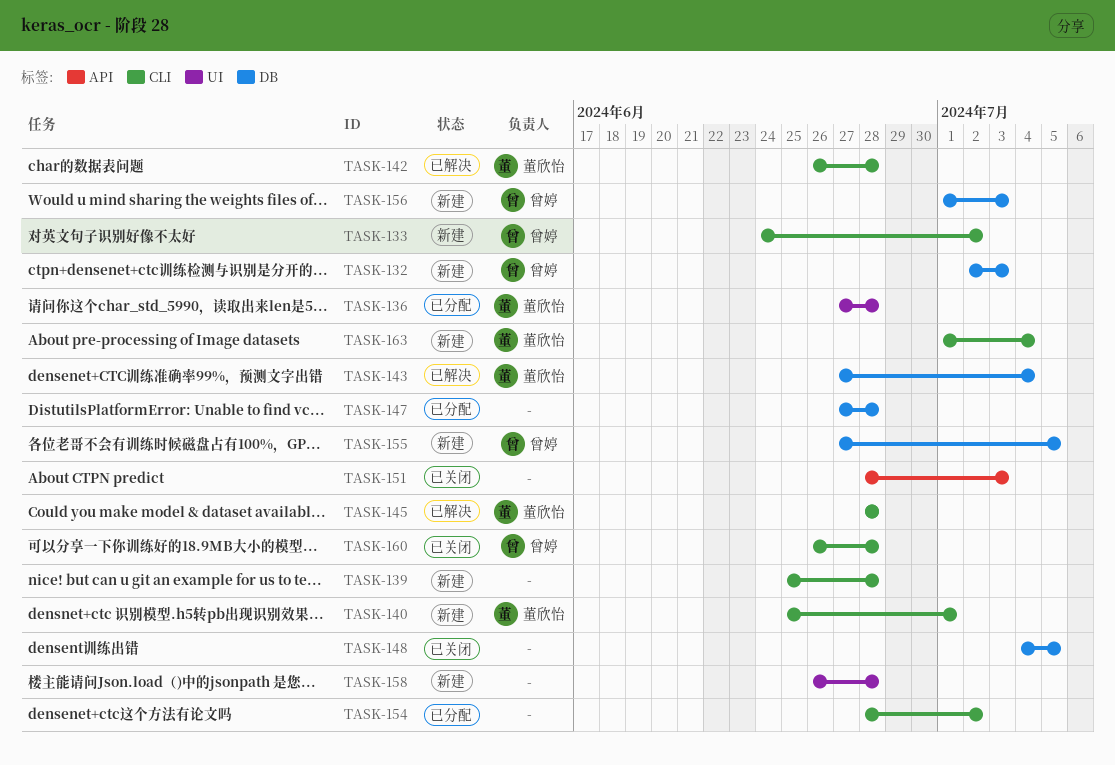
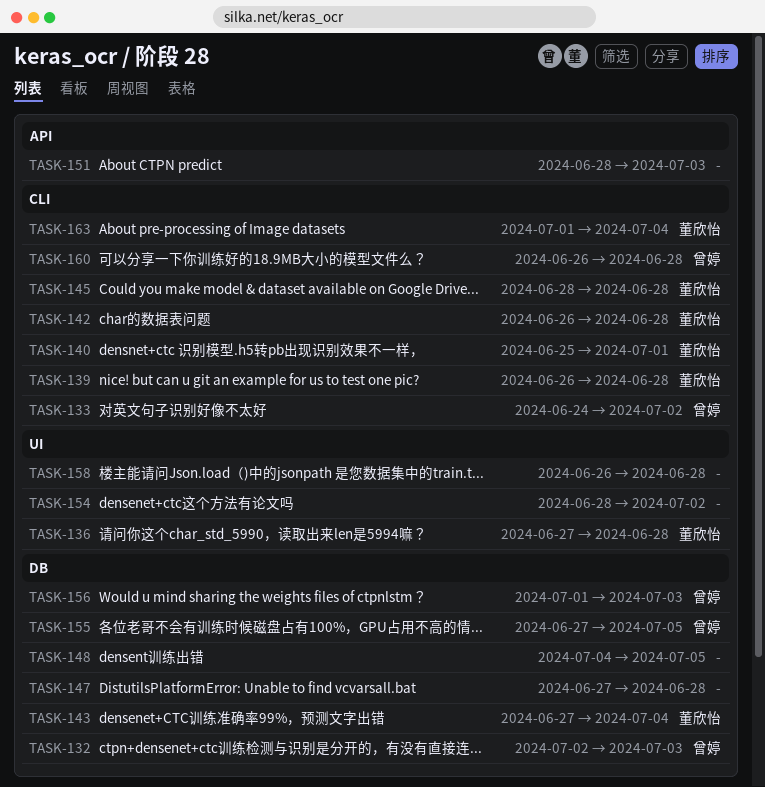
TASK-139, owner: none -> 董欣怡
TASK-139, start: Jun 25 -> Jun 26
TASK-154, label: CLI -> UI

